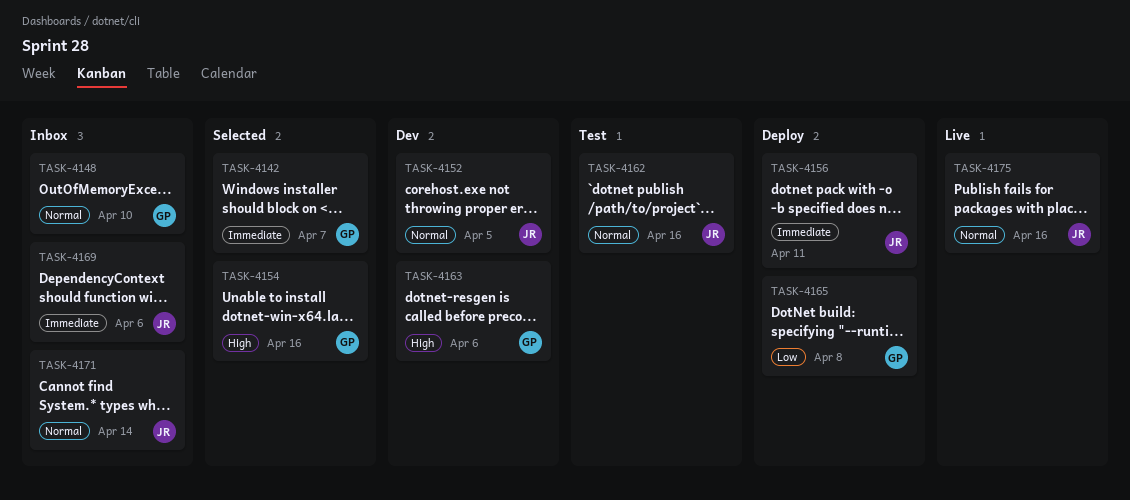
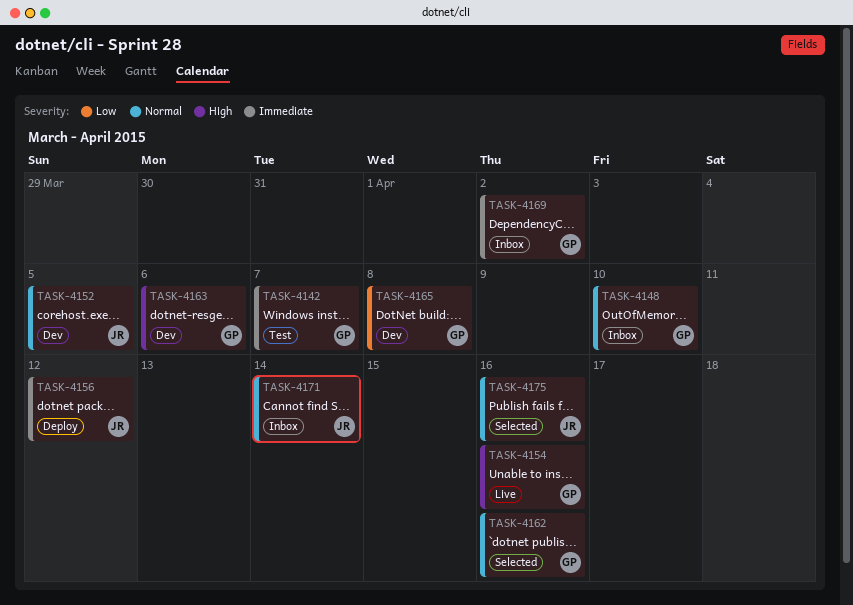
TASK-4142, status: Selected -> Test
TASK-4154, status: Selected -> Live
TASK-4156, due: Apr 11 -> Apr 12
TASK-4162, status: Test -> Selected
TASK-4162, owner: JR -> GP
TASK-4165, status: Deploy -> Dev
TASK-4169, owner: JR -> GP
TASK-4169, due: Apr 6 -> Apr 2
TASK-4175, status: Live -> Selected

